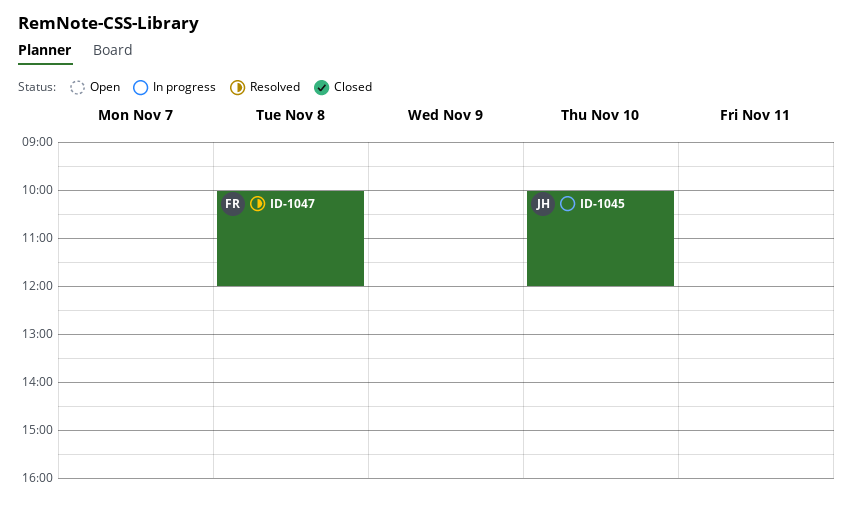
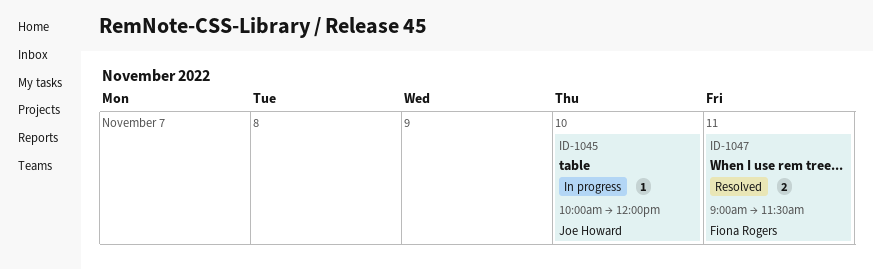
ID-1047, day: Nov 8 -> Nov 11
ID-1047, begins: 10:00 -> 09:00
ID-1047, ends: 12:00 -> 11:30

